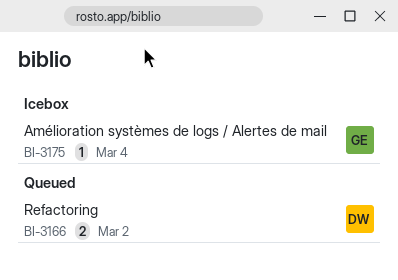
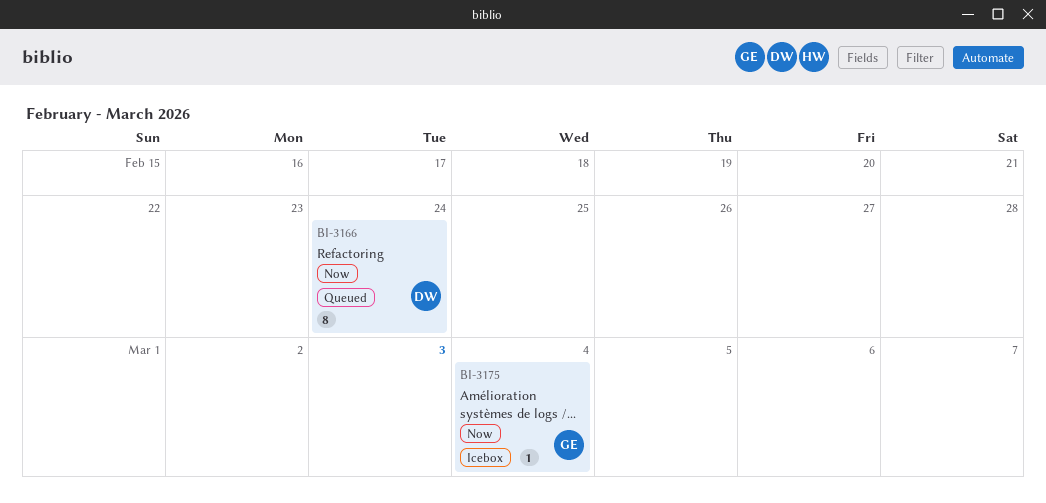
BI-3166, estimate: 2 -> 8
BI-3166, due: Mar 2 -> Feb 24

